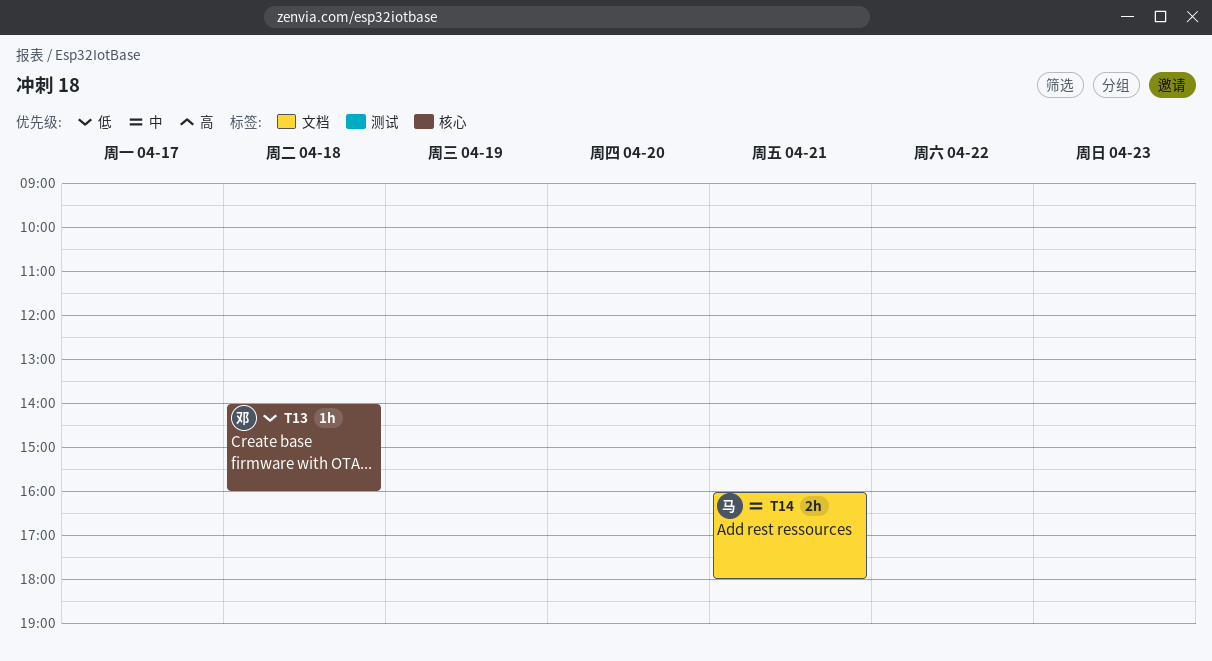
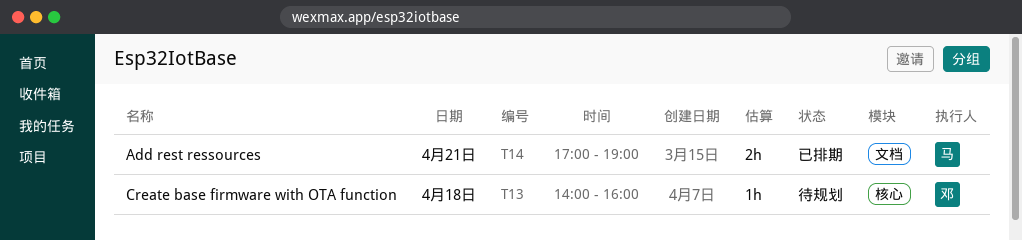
T14, begins: 16:00 -> 17:00
T14, ends: 18:00 -> 19:00

